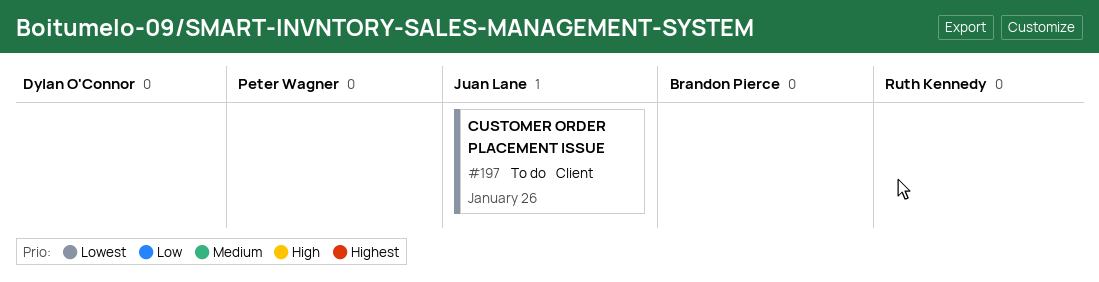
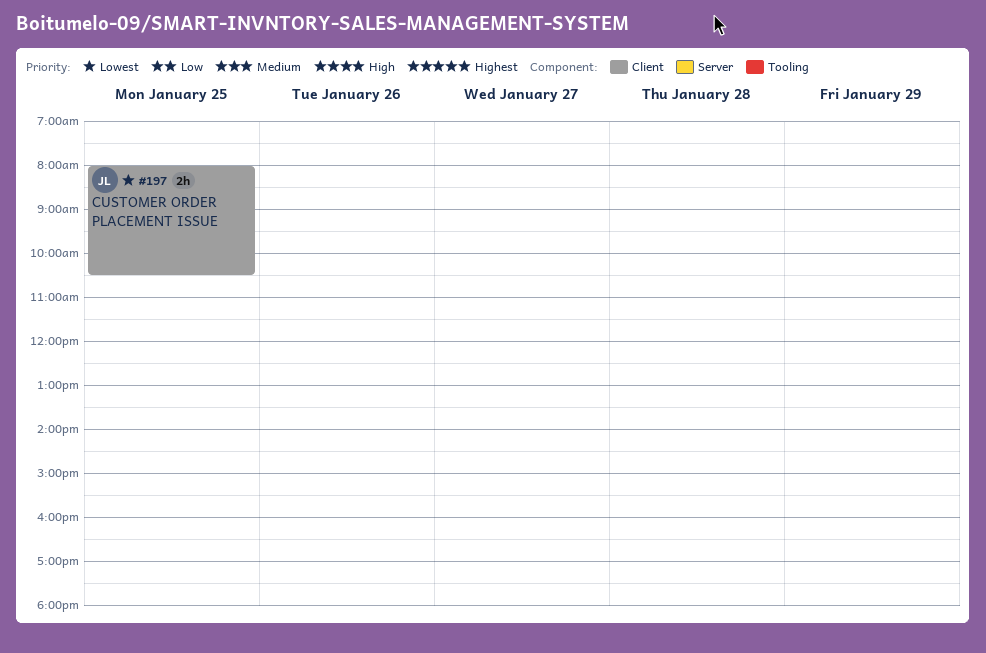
#197, day: Jan 26 -> Jan 25

